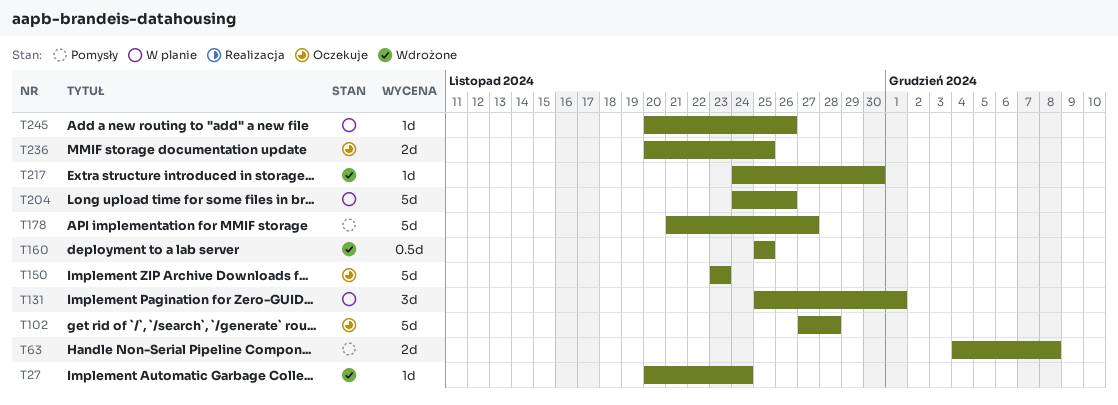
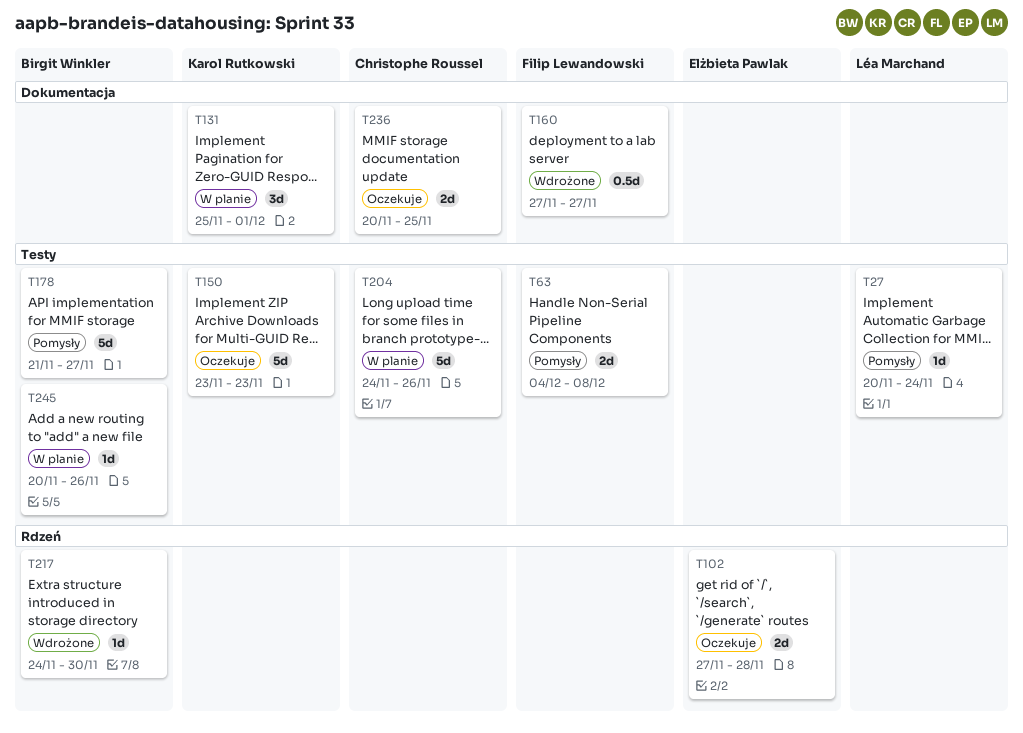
T27, status: Wdrożone -> Pomysły
T102, estimate: 5d -> 2d
T160, start: Nov 25 -> Nov 27
T160, due: Nov 25 -> Nov 27

